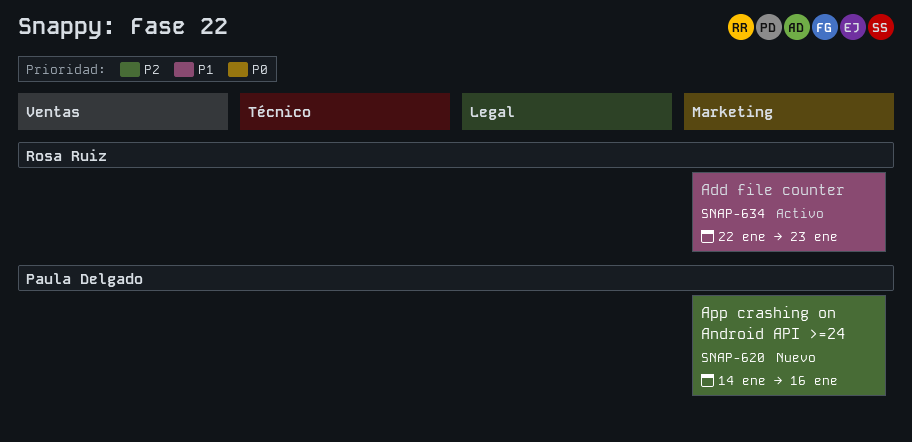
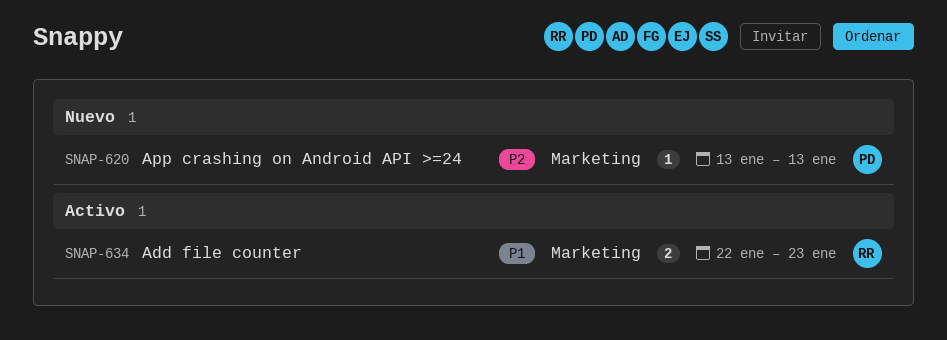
SNAP-620, start: Jan 14 -> Jan 13
SNAP-620, due: Jan 16 -> Jan 13

